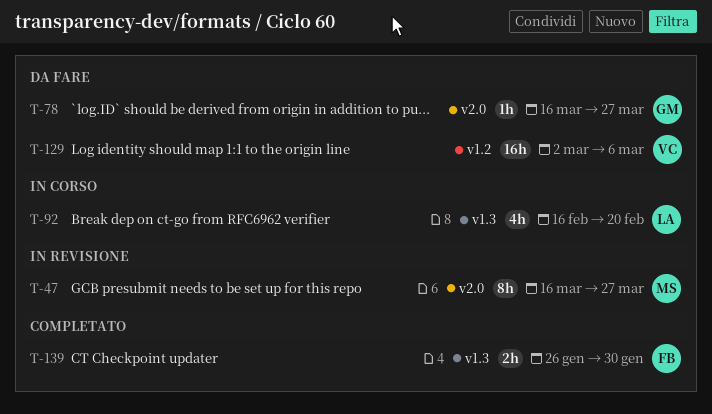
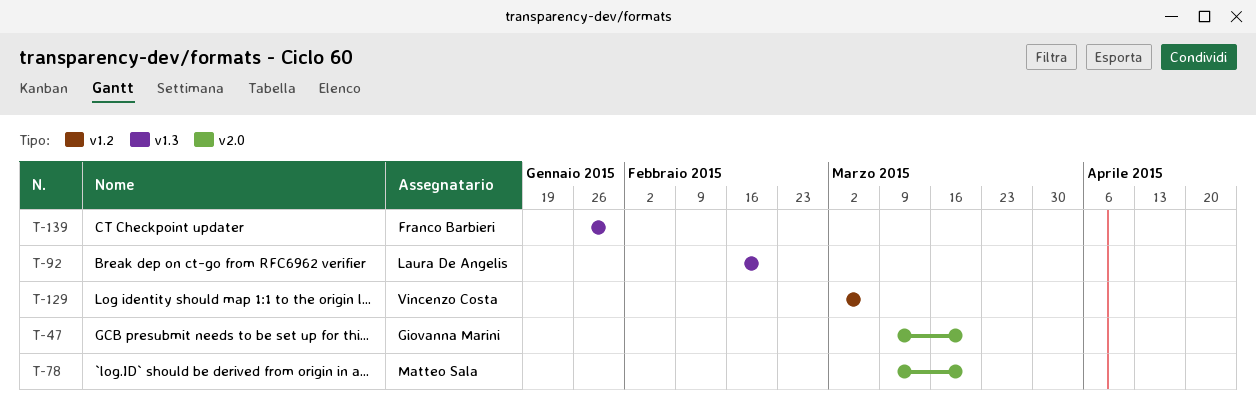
T-47, owner: Matteo Sala -> Giovanna Marini
T-47, start: Mar 16 -> Mar 9
T-47, due: Mar 27 -> Mar 20
T-78, owner: Giovanna Marini -> Matteo Sala
T-78, start: Mar 16 -> Mar 9
T-78, due: Mar 27 -> Mar 20

